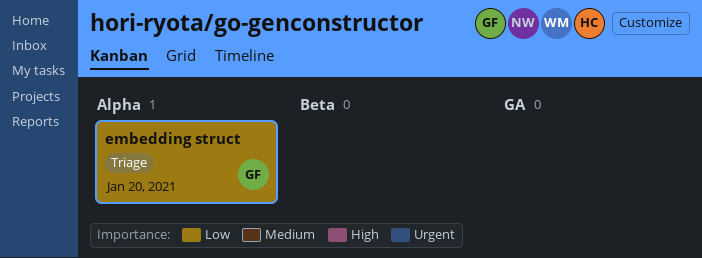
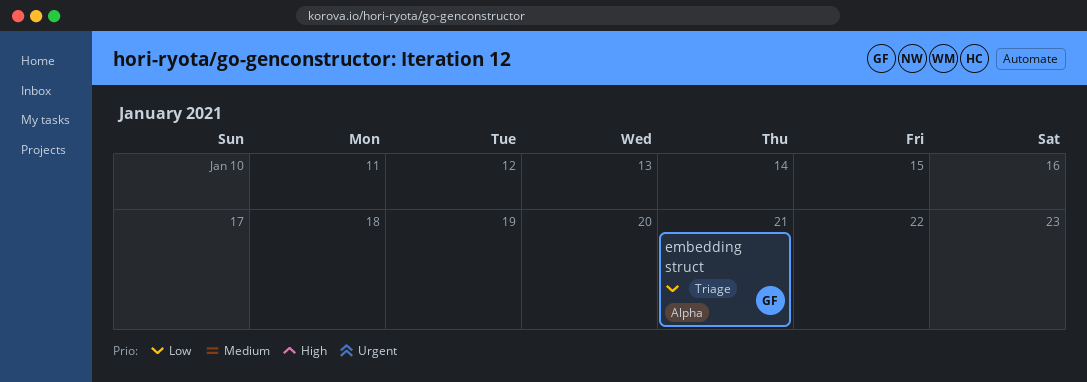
embedding struct, due: Jan 20 -> Jan 21

